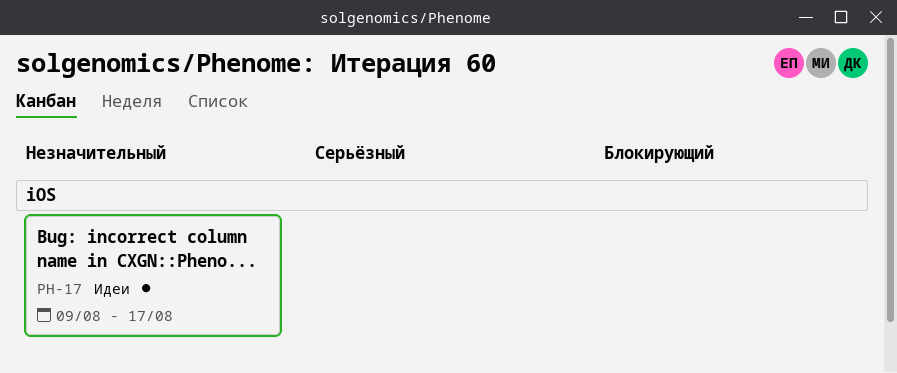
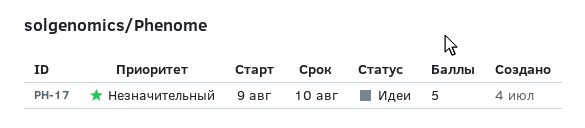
PH-17, estimate: 1 -> 5
PH-17, due: Aug 17 -> Aug 10

